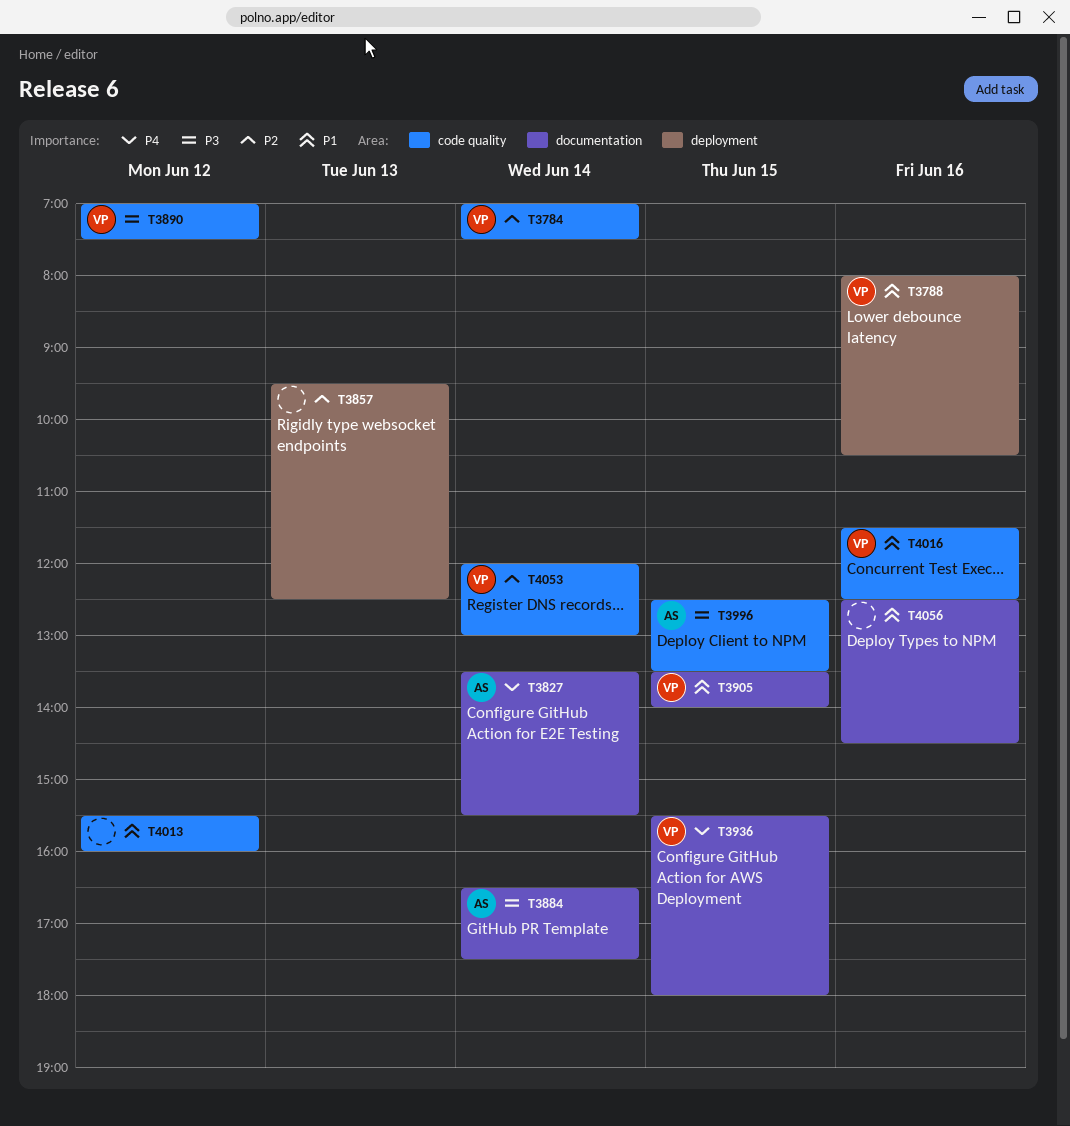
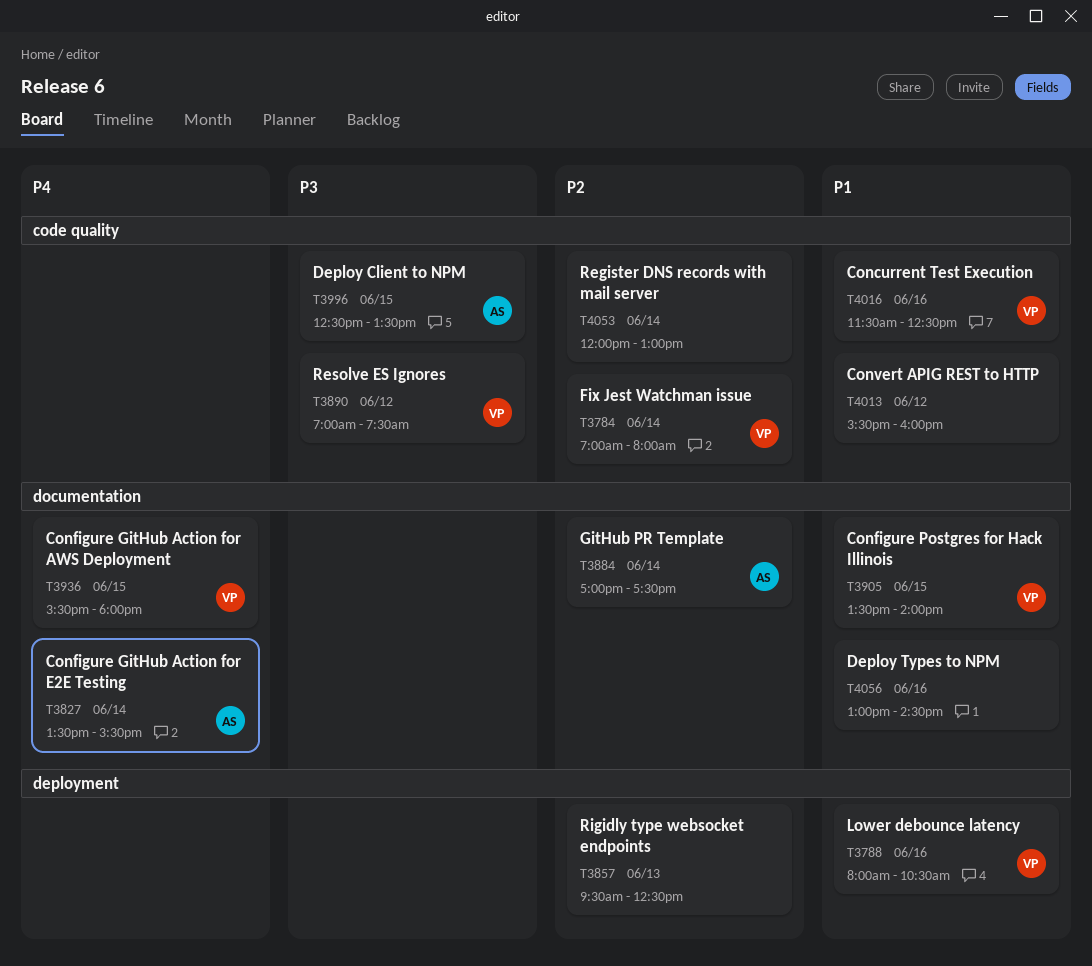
T3784, ends: 07:30 -> 08:00
T3884, priority: P3 -> P2
T3884, begins: 16:30 -> 17:00
T4053, owner: VP -> none
T4056, begins: 12:30 -> 13:00

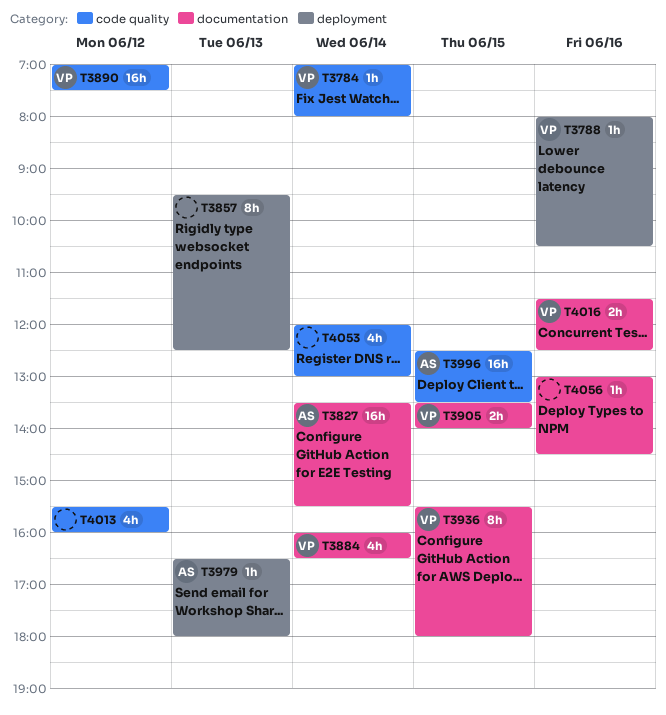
T3884, owner: AS -> VP
T3884, begins: 17:00 -> 16:00
T3884, ends: 17:30 -> 16:30
T3979: none -> present
T4016, label: code quality -> documentation

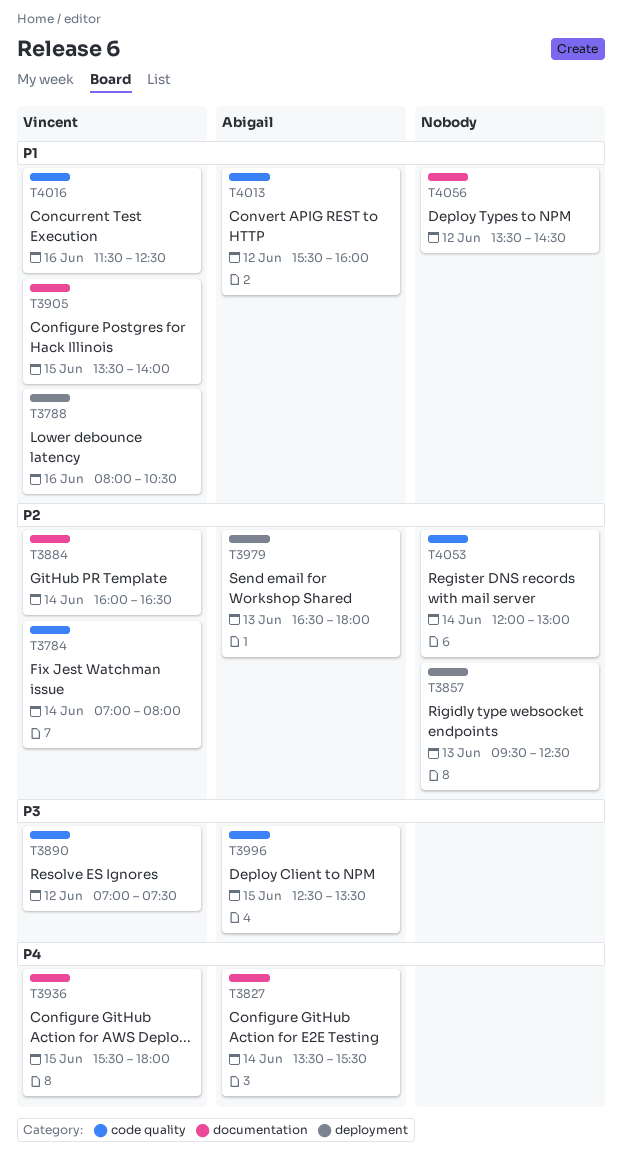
T4013, owner: none -> Abigail
T4016, label: documentation -> code quality
T4056, day: Jun 16 -> Jun 12
T4056, begins: 13:00 -> 13:30

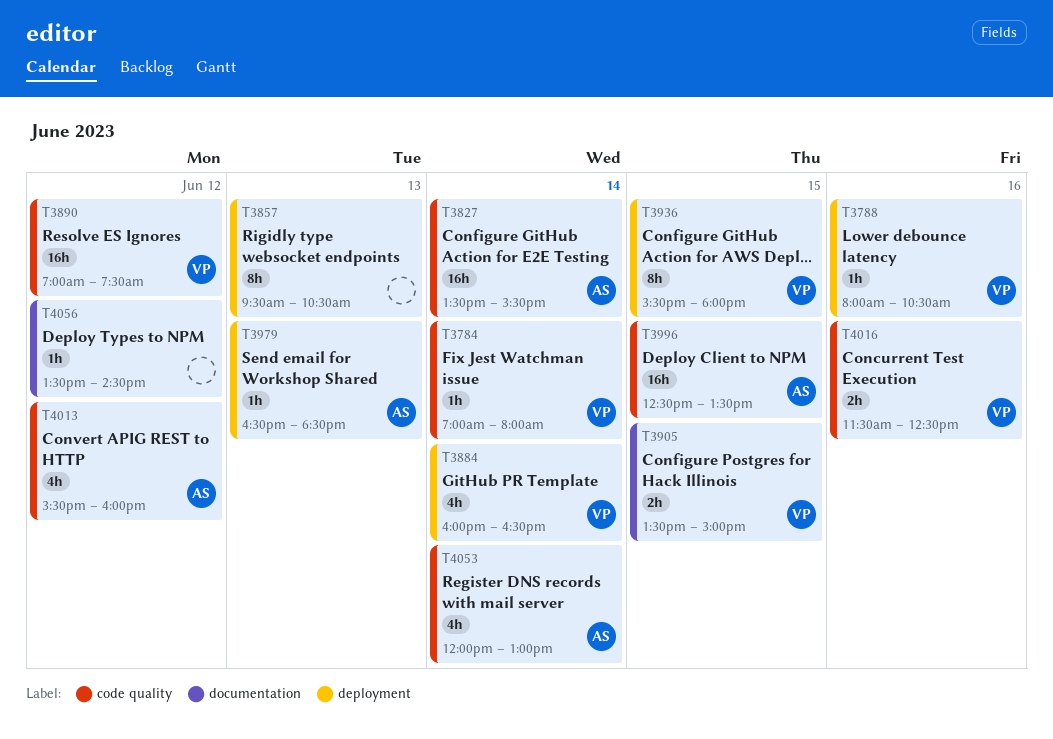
T3827, label: documentation -> code quality
T3857, ends: 12:30 -> 10:30
T3884, label: documentation -> deployment
T3905, ends: 14:00 -> 15:00
T3936, label: documentation -> deployment
T3979, ends: 18:00 -> 18:30
T4053, owner: none -> Abigail

